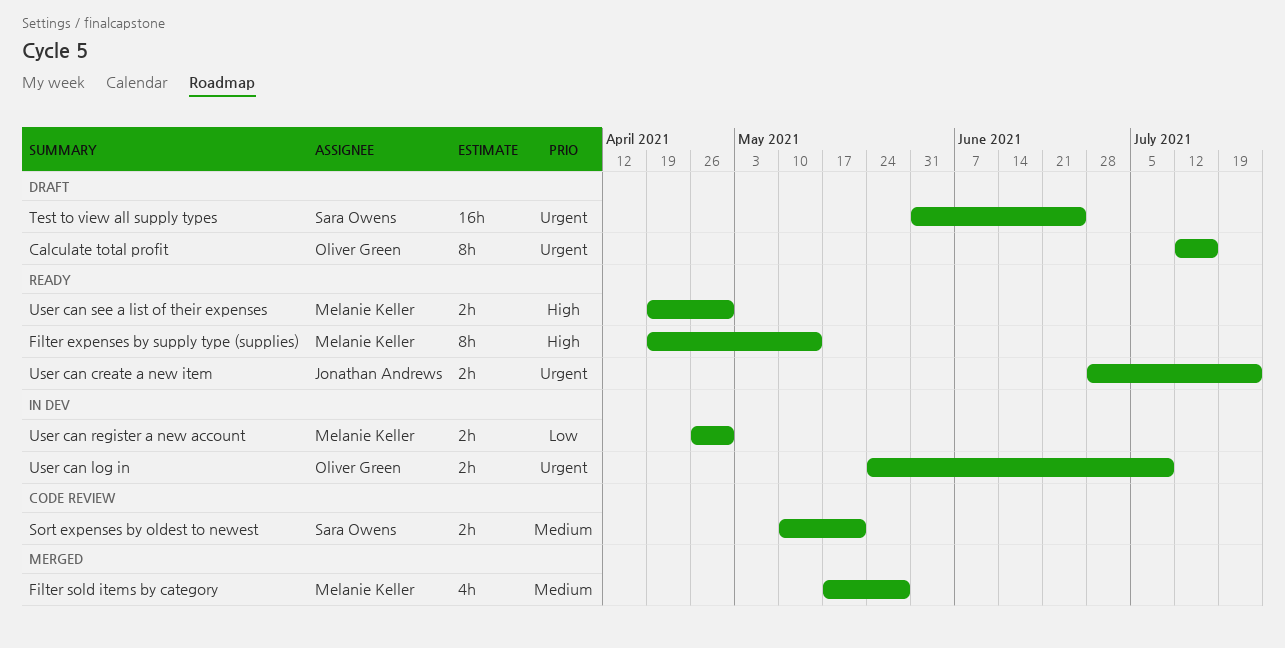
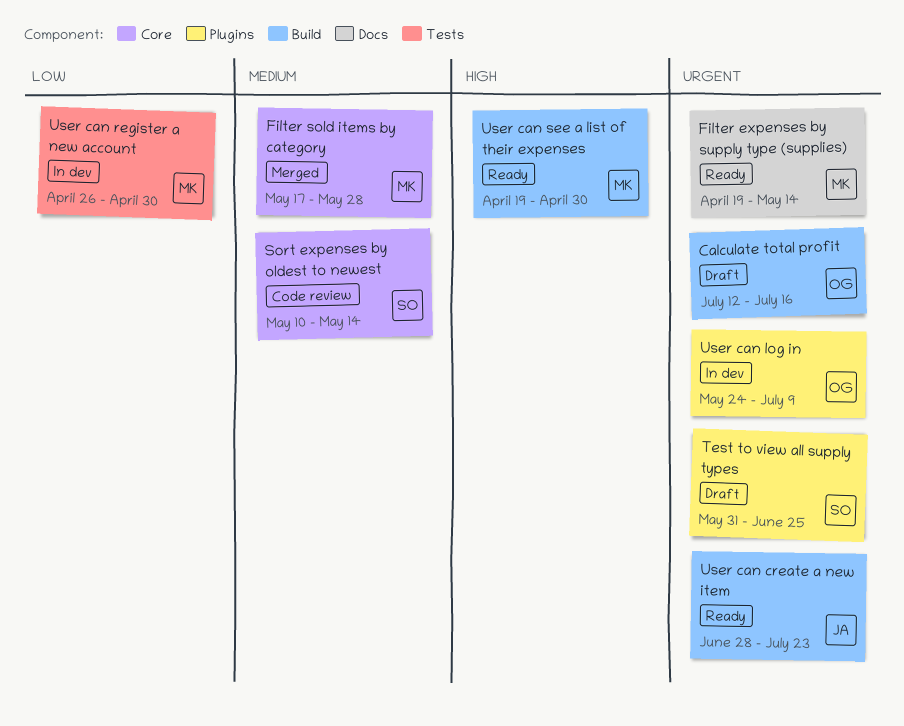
Filter expenses by supply type (supplies), priority: High -> Urgent
Sort expenses by oldest to newest, due: May 21 -> May 14

